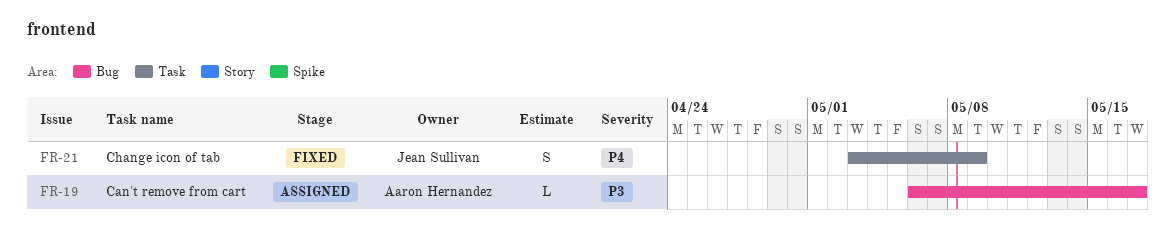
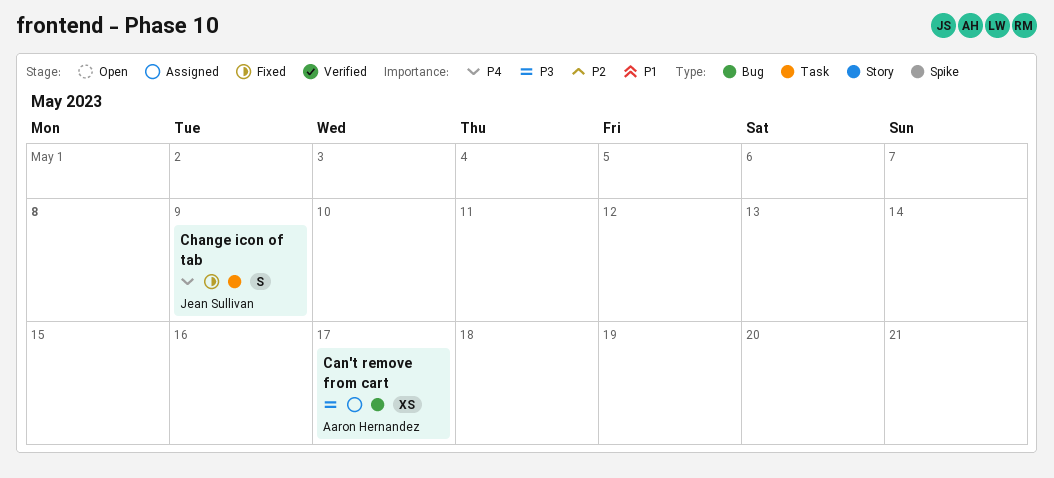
Can't remove from cart, estimate: L -> XS

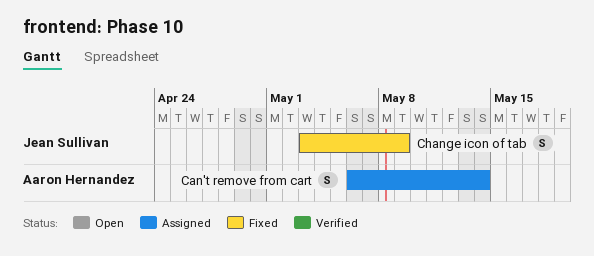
Can't remove from cart, estimate: XS -> S
Can't remove from cart, due: May 17 -> May 14

